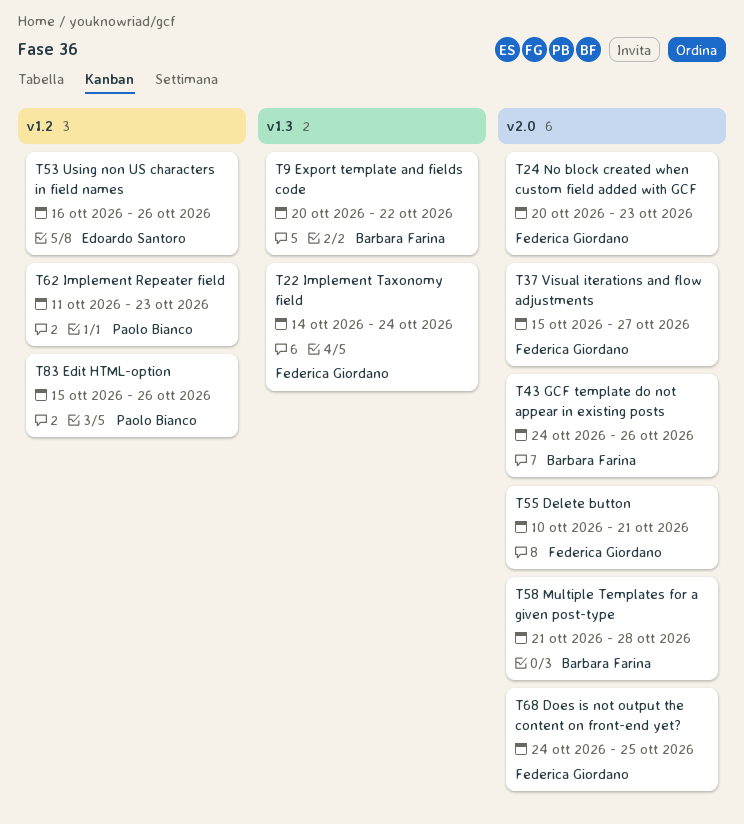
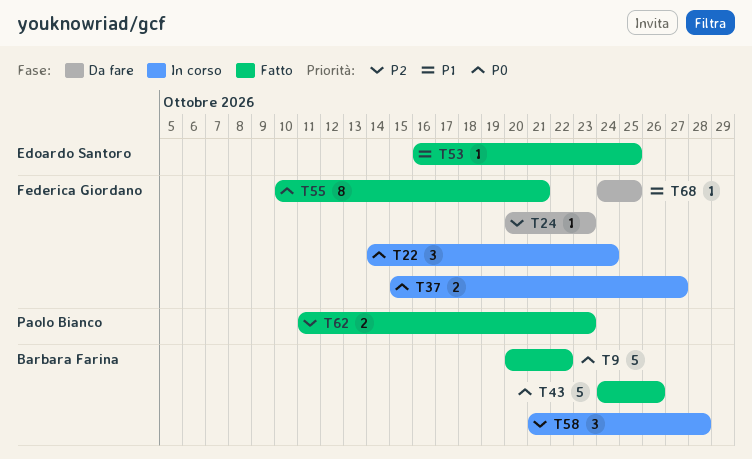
T53, due: Oct 26 -> Oct 25
T83: present -> none

